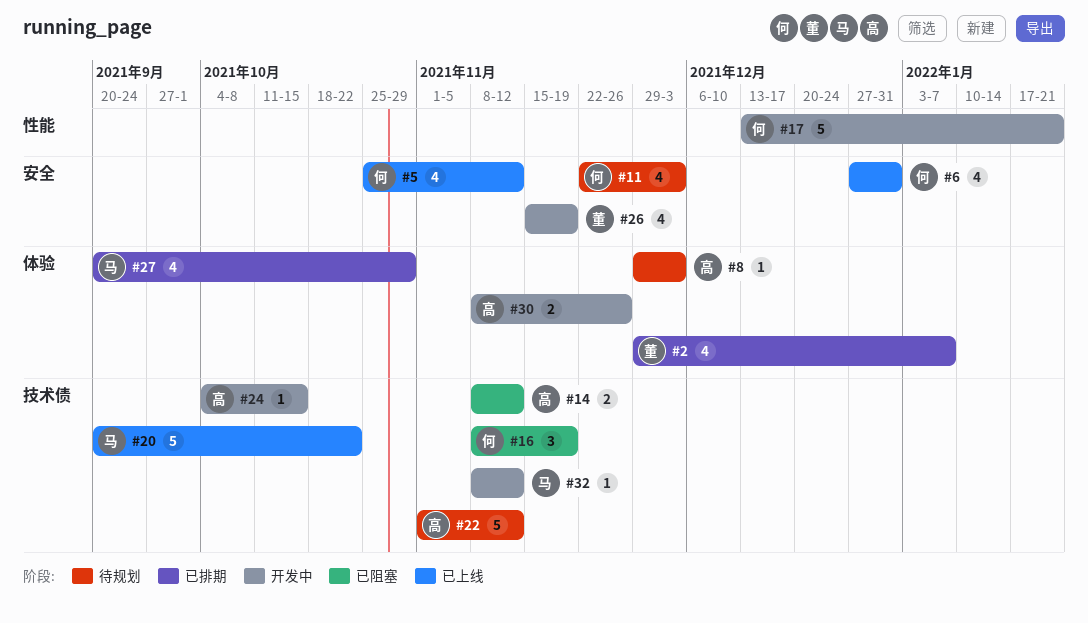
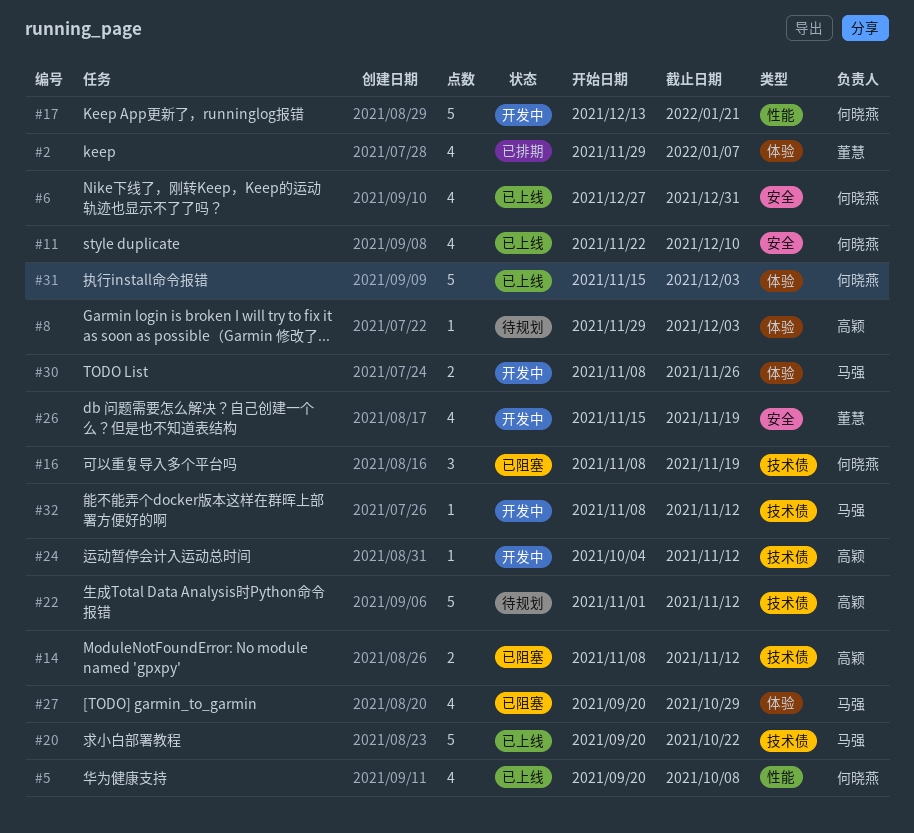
#5, label: 安全 -> 性能
#5, start: Oct 25 -> Sep 20
#5, due: Nov 12 -> Oct 8
#11, status: 待规划 -> 已上线
#11, due: Dec 3 -> Dec 10
#24, due: Oct 15 -> Nov 12
#27, status: 已排期 -> 已阻塞
#30, owner: 高颖 -> 马强
#31: none -> present

